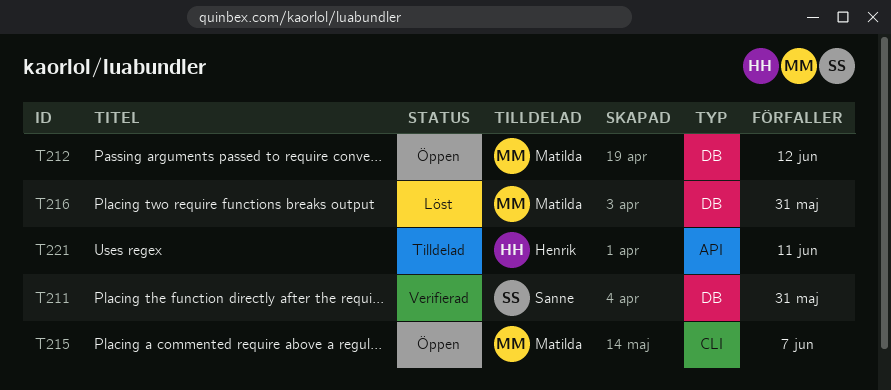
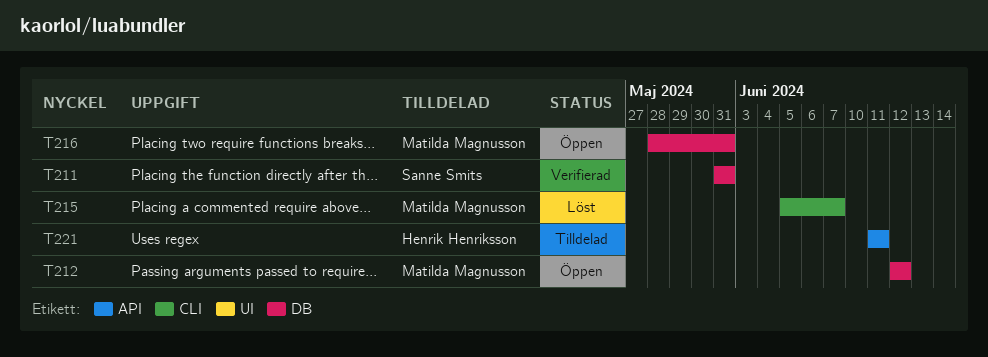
T215, status: Öppen -> Löst
T216, status: Löst -> Öppen

